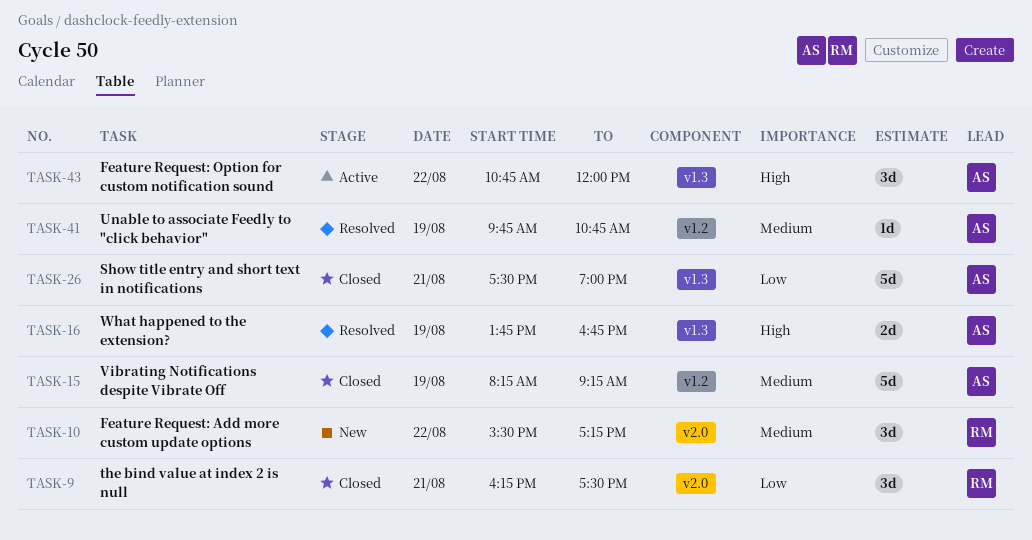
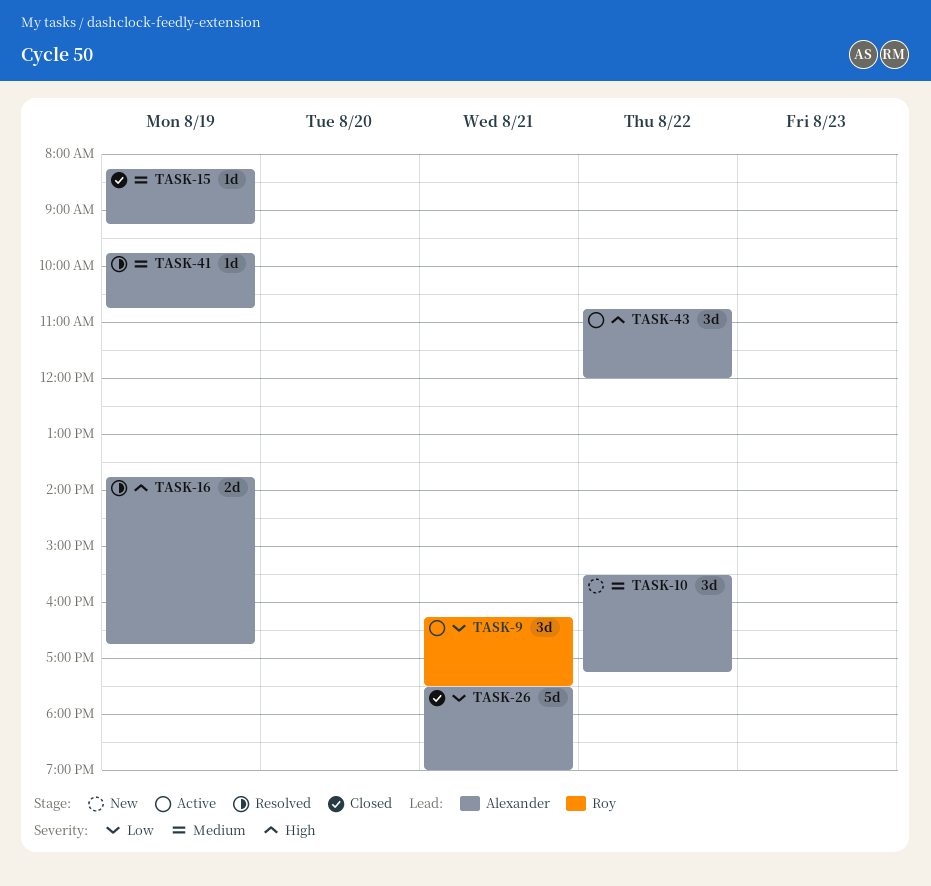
TASK-9, status: Closed -> Active
TASK-10, owner: Roy -> Alexander
TASK-15, estimate: 5d -> 1d

